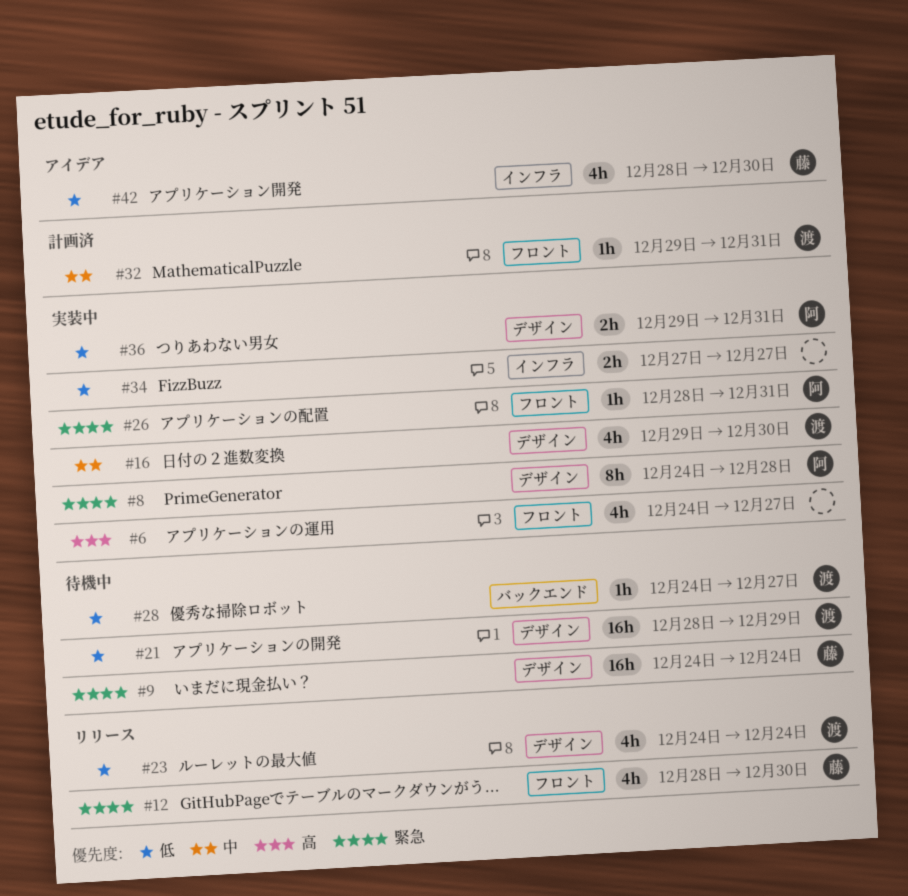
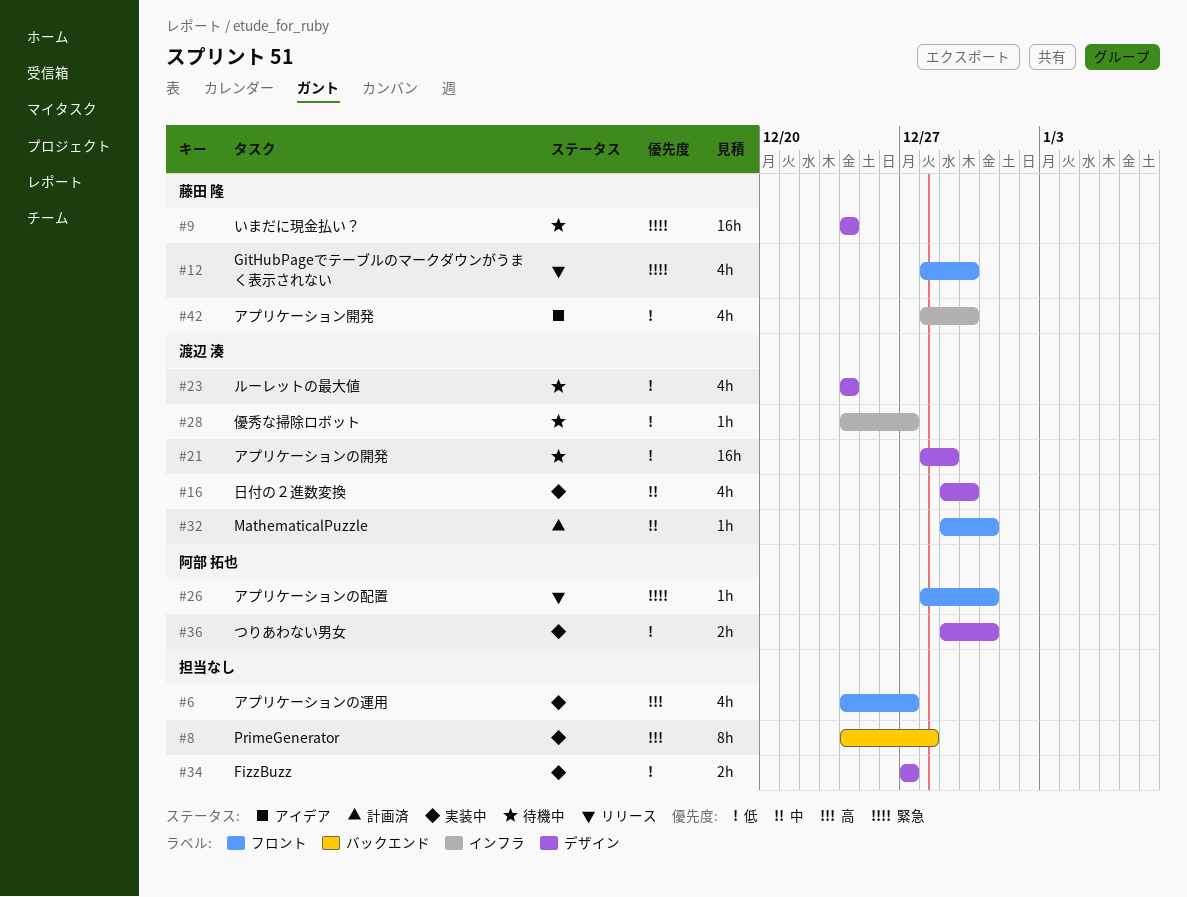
#8, owner: 阿部 拓也 -> none
#8, priority: 緊急 -> 高
#8, label: デザイン -> バックエンド
#23, status: リリース -> 待機中
#26, status: 実装中 -> リリース
#28, label: バックエンド -> インフラ
#34, label: インフラ -> デザイン

